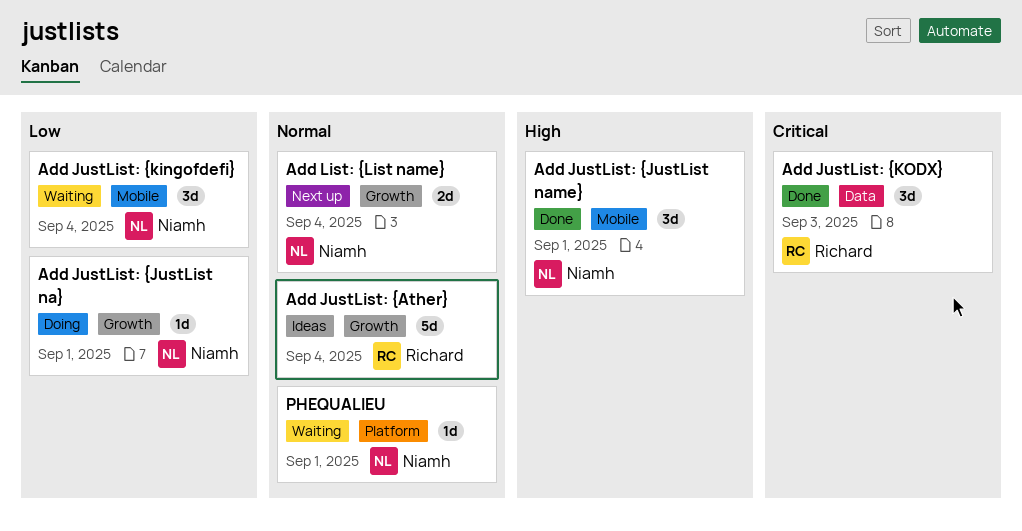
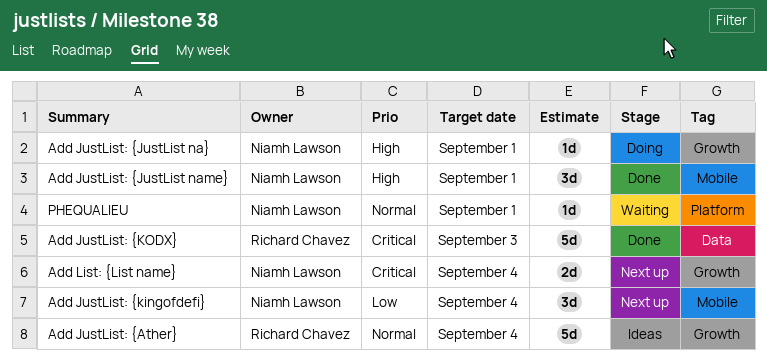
Add JustList: {JustList na}, priority: Low -> High
Add JustList: {kingofdefi}, status: Waiting -> Next up
Add JustList: {KODX}, estimate: 3d -> 5d
Add List: {List name}, priority: Normal -> Critical

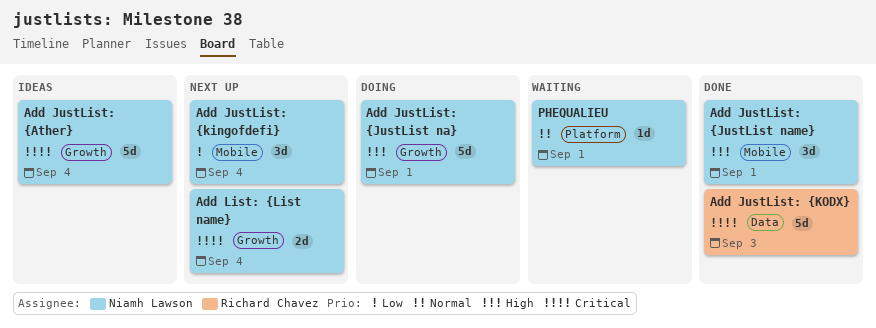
Add JustList: {Ather}, owner: Richard Chavez -> Niamh Lawson
Add JustList: {Ather}, priority: Normal -> Critical
Add JustList: {JustList na}, estimate: 1d -> 5d

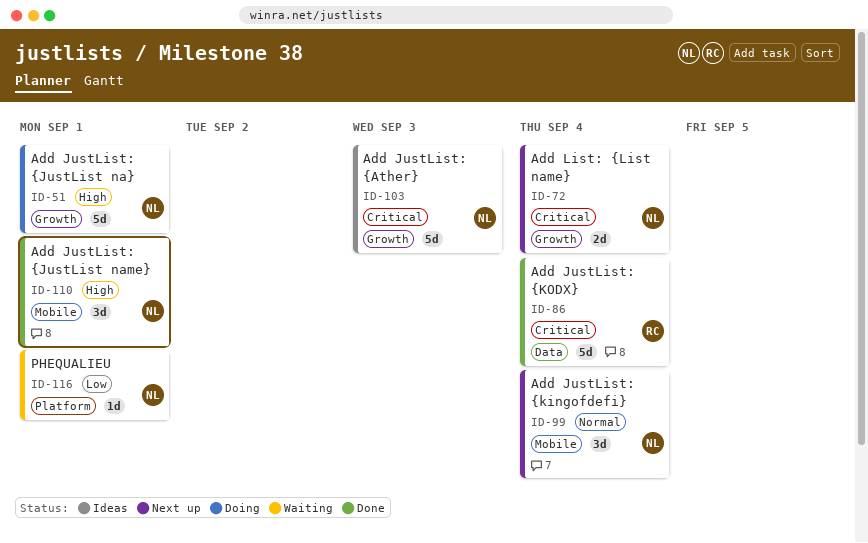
Add JustList: {Ather}, due: Sep 4 -> Sep 3
Add JustList: {kingofdefi}, priority: Low -> Normal
Add JustList: {KODX}, due: Sep 3 -> Sep 4
PHEQUALIEU, priority: Normal -> Low

